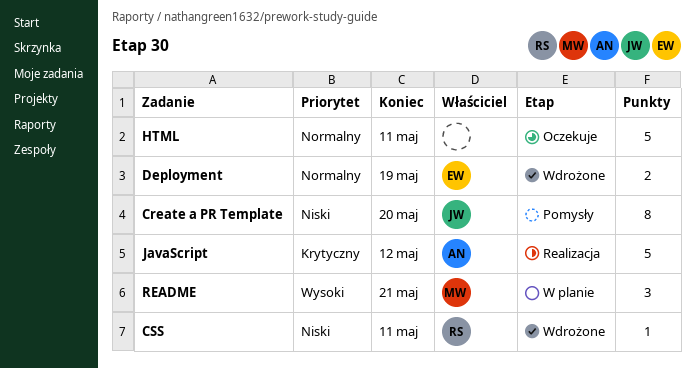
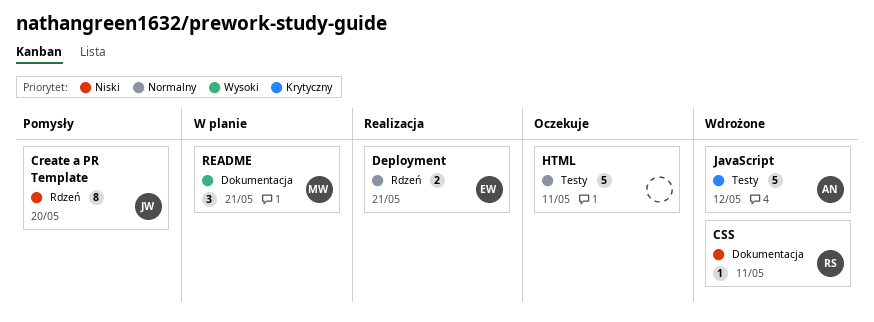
Deployment, status: Wdrożone -> Realizacja
Deployment, due: May 19 -> May 21
JavaScript, status: Realizacja -> Wdrożone

